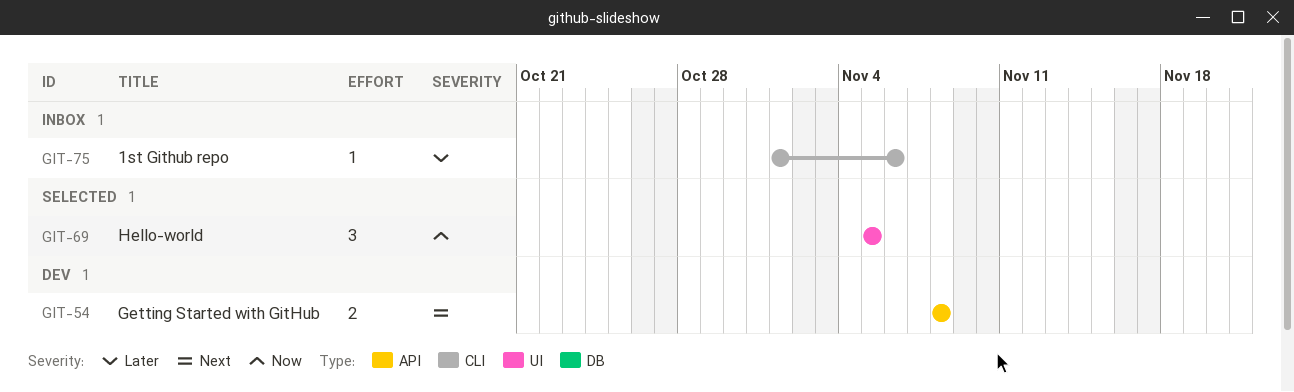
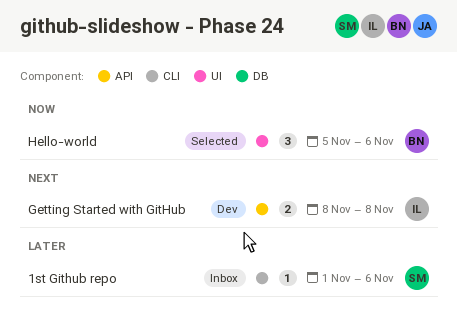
Hello-world, due: Nov 5 -> Nov 6

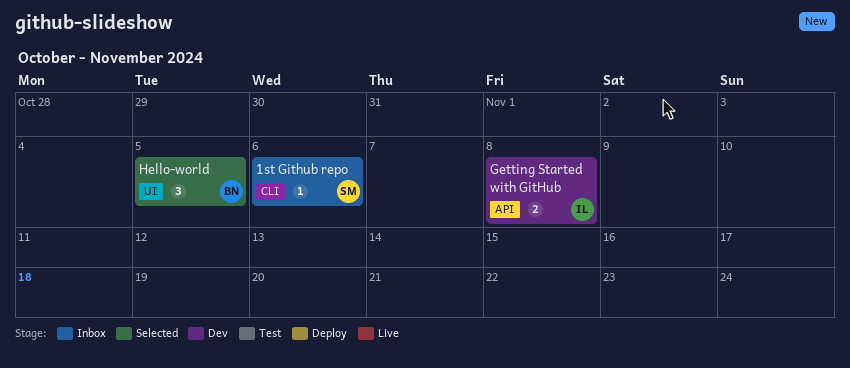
Hello-world, due: Nov 6 -> Nov 5

